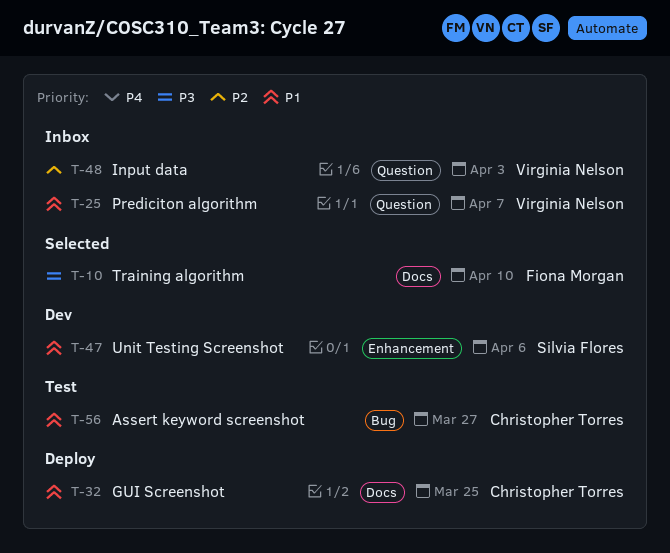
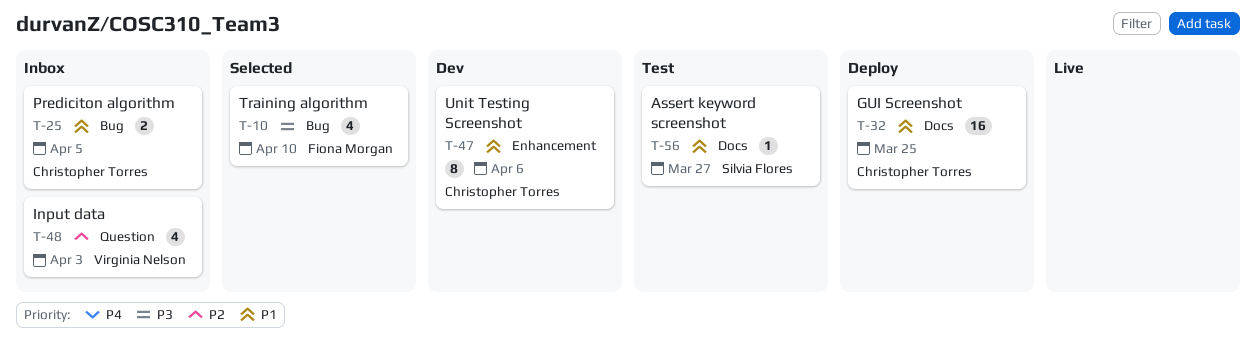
T-10, label: Docs -> Bug
T-25, owner: Virginia Nelson -> Christopher Torres
T-25, label: Question -> Bug
T-25, due: Apr 7 -> Apr 5
T-47, owner: Silvia Flores -> Christopher Torres
T-56, owner: Christopher Torres -> Silvia Flores
T-56, label: Bug -> Docs

